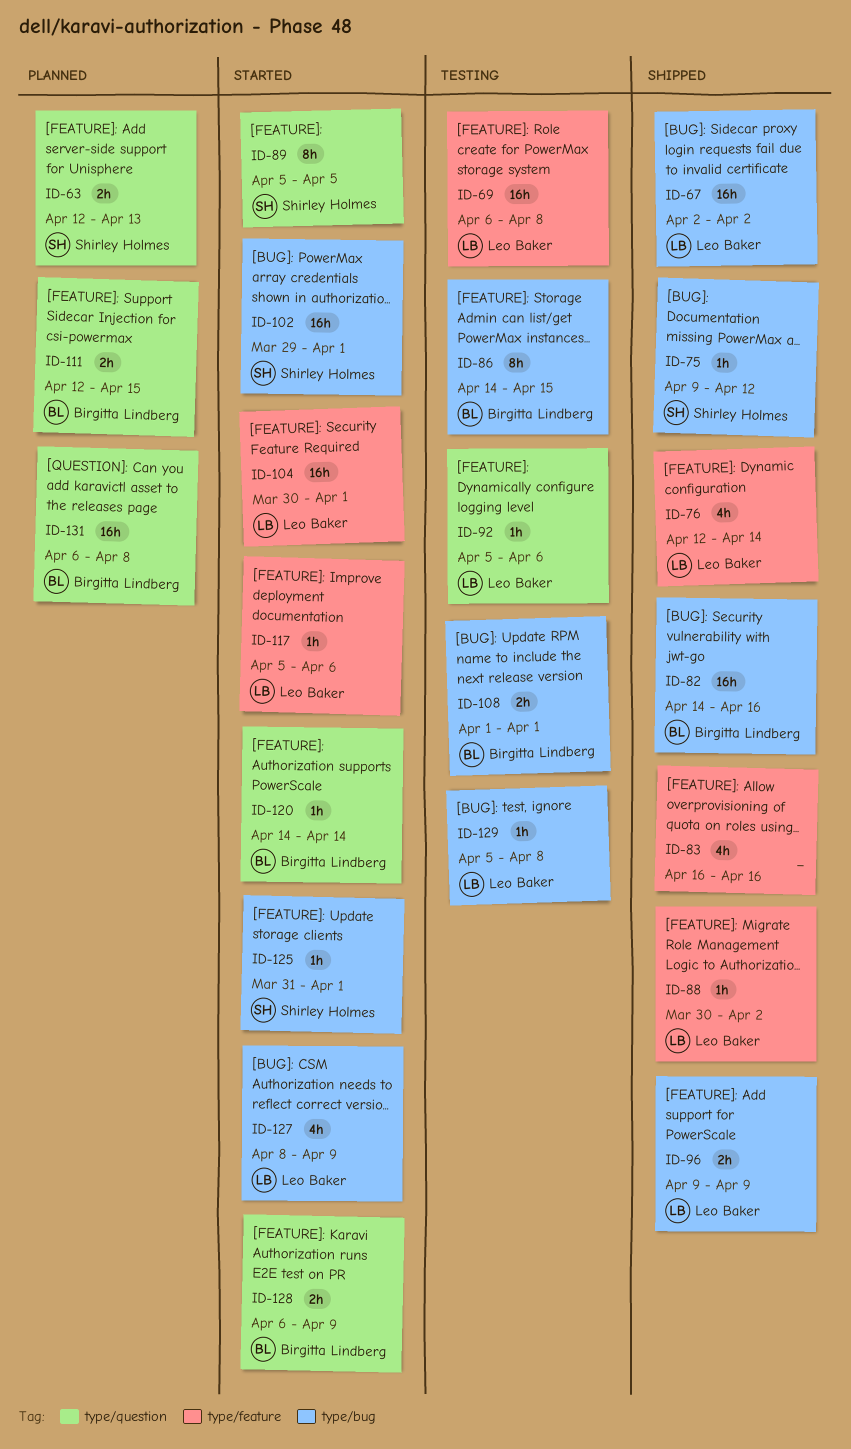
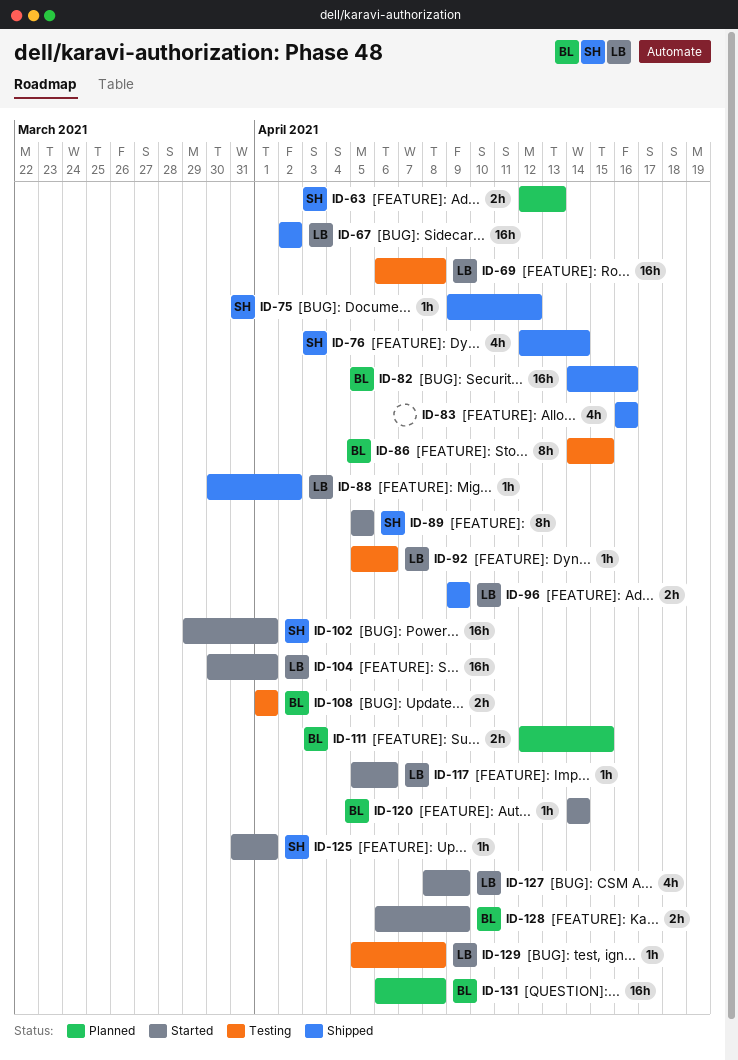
ID-76, owner: Leo Baker -> Shirley Holmes

